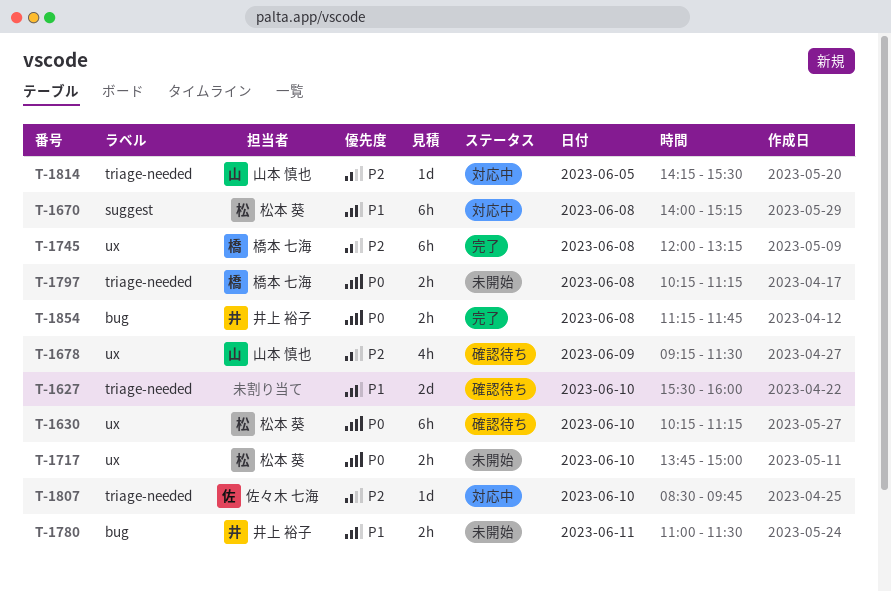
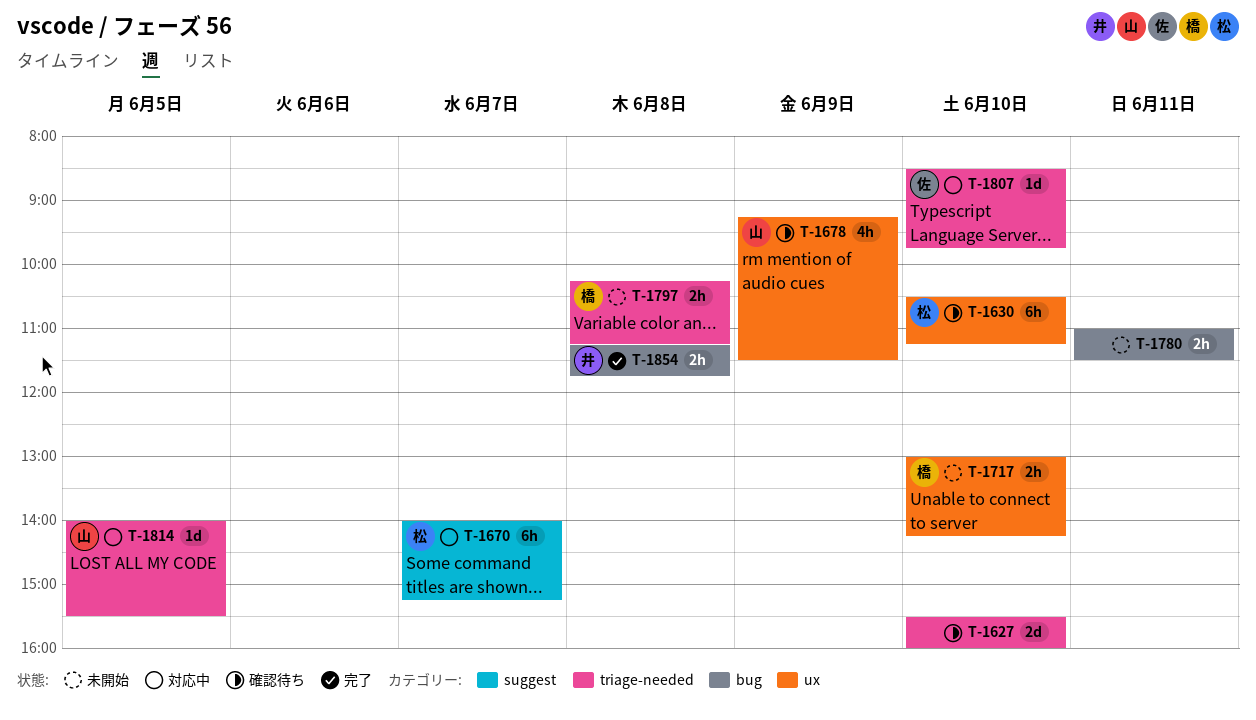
T-1630, begins: 10:15 -> 10:30
T-1670, day: Jun 8 -> Jun 7
T-1717, owner: 松本 葵 -> 橋本 七海
T-1717, begins: 13:45 -> 13:00
T-1717, ends: 15:00 -> 14:15
T-1745: present -> none
T-1780, owner: 井上 裕子 -> none
T-1814, begins: 14:15 -> 14:00

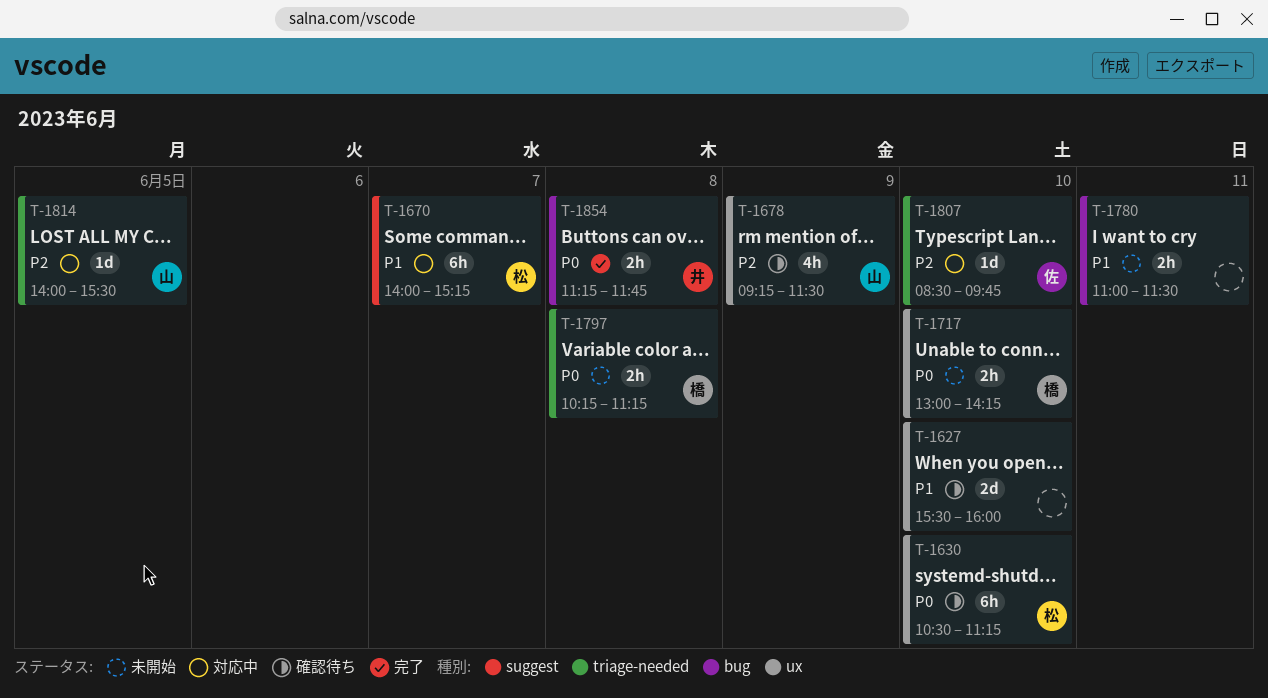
T-1627, label: triage-needed -> ux

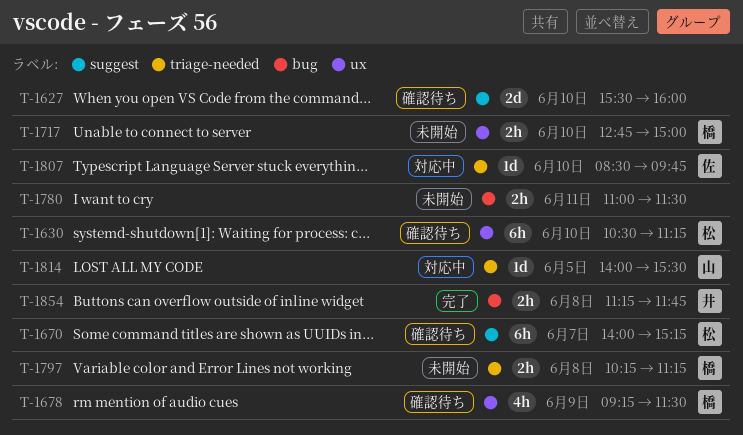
T-1627, label: ux -> suggest
T-1670, status: 対応中 -> 確認待ち
T-1678, owner: 山 -> 橋
T-1717, begins: 13:00 -> 12:45
T-1717, ends: 14:15 -> 15:00

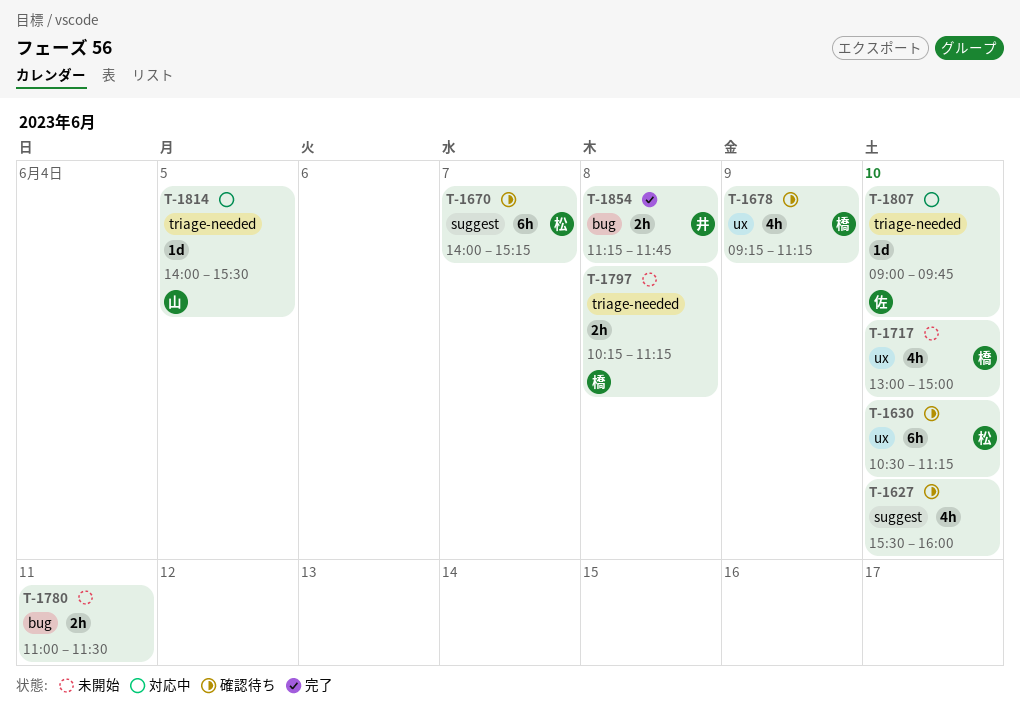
T-1627, estimate: 2d -> 4h
T-1678, ends: 11:30 -> 11:15
T-1717, estimate: 2h -> 4h
T-1717, begins: 12:45 -> 13:00
T-1807, begins: 08:30 -> 09:00

